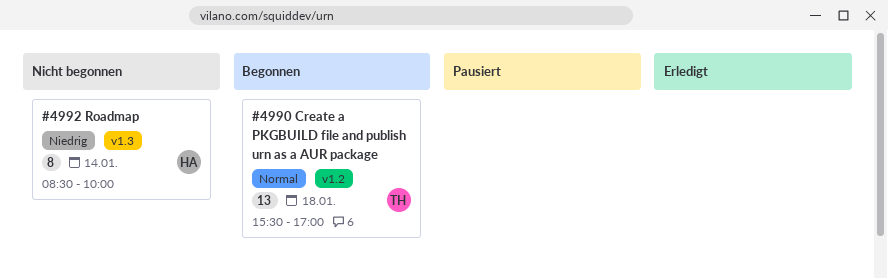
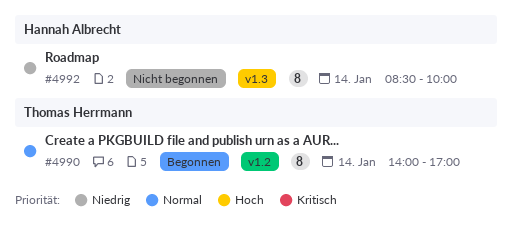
#4990, estimate: 13 -> 8
#4990, day: Jan 18 -> Jan 14
#4990, begins: 15:30 -> 14:00

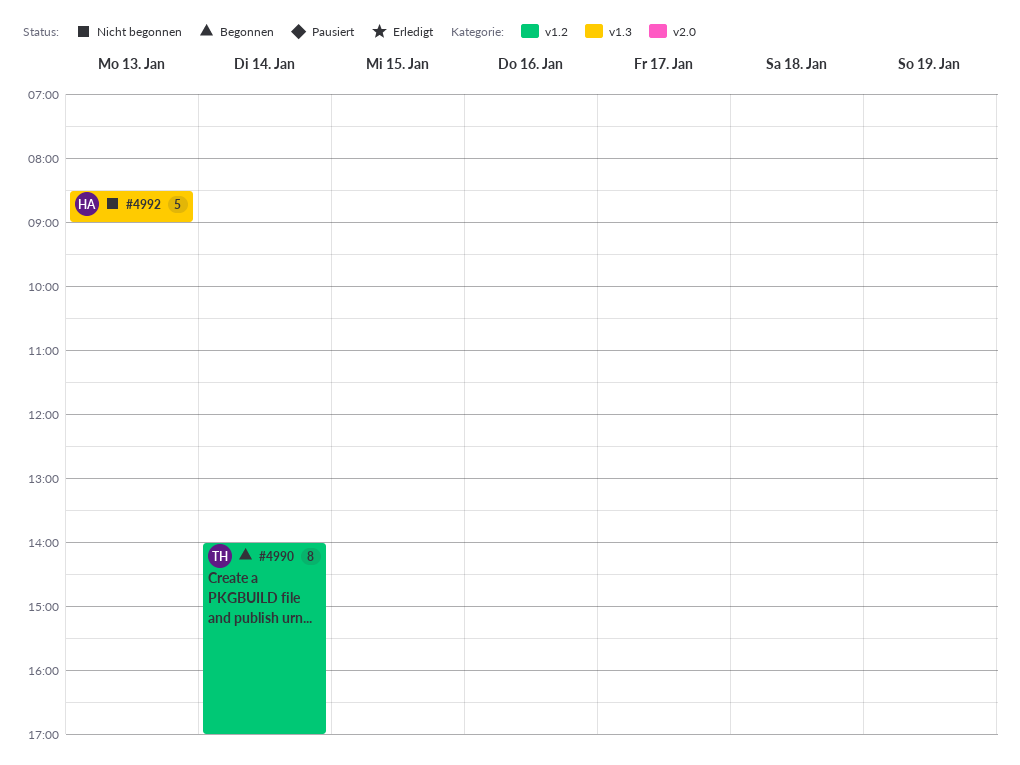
#4992, estimate: 8 -> 5
#4992, day: Jan 14 -> Jan 13
#4992, ends: 10:00 -> 09:00

